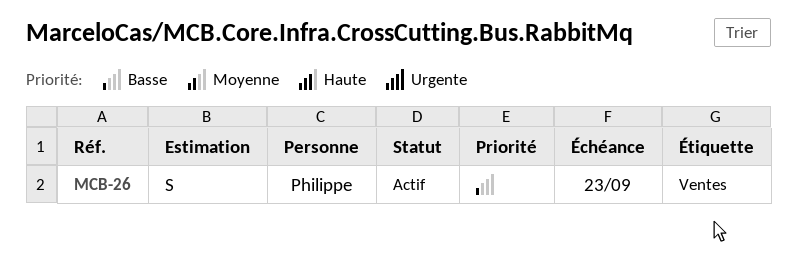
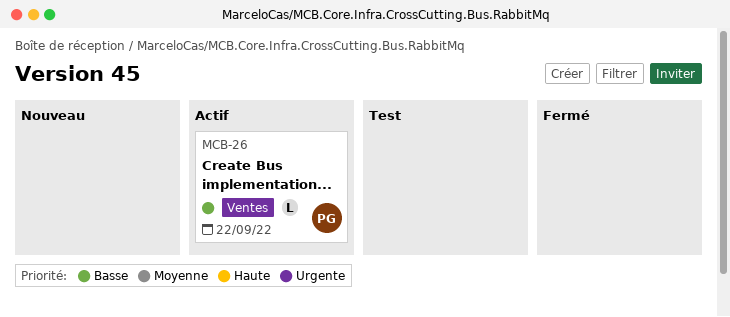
MCB-26, estimate: S -> L
MCB-26, due: Sep 23 -> Sep 22

